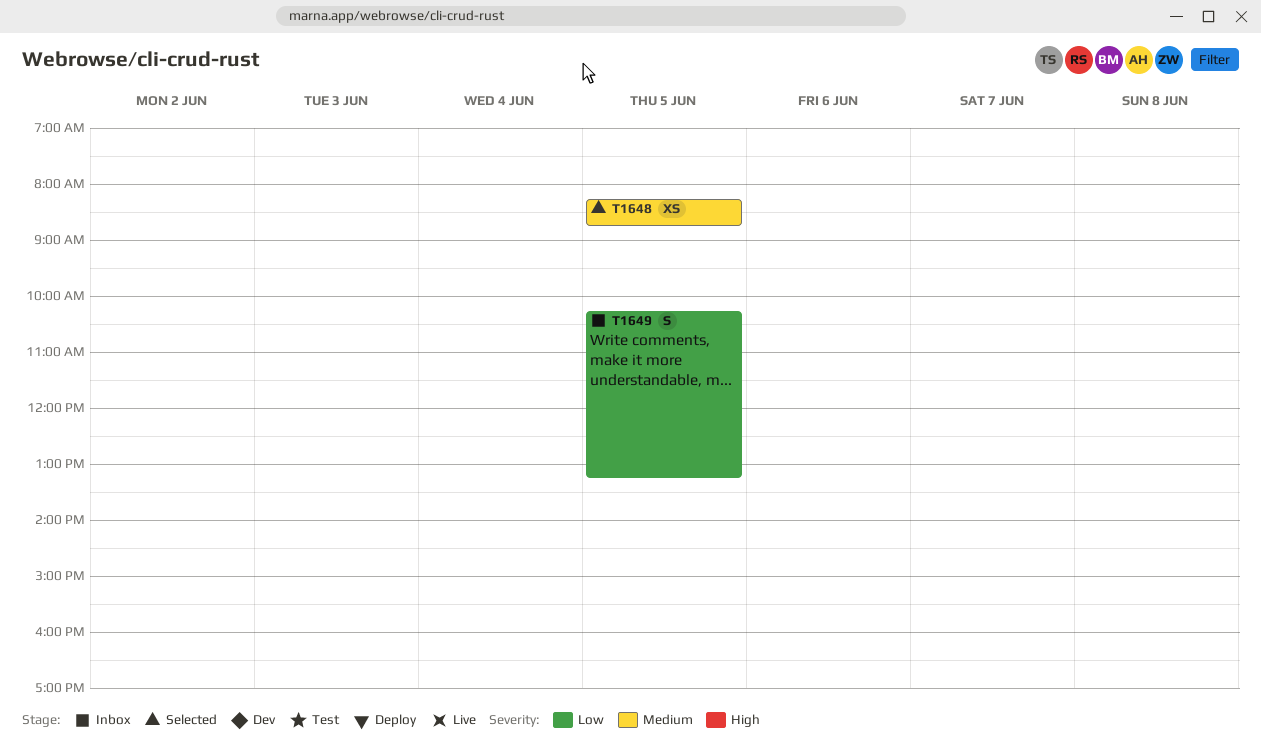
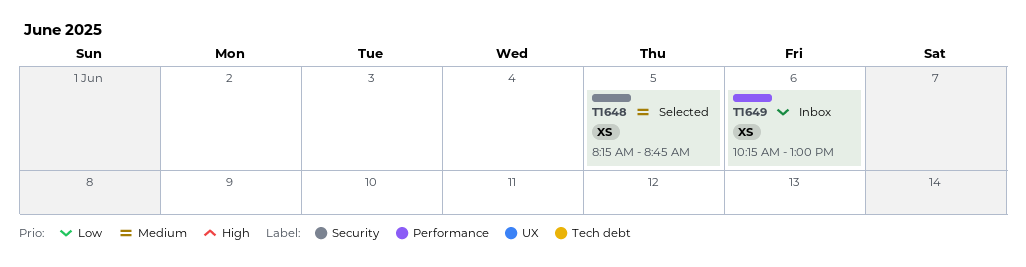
T1649, estimate: S -> XS
T1649, day: Jun 5 -> Jun 6
T1649, ends: 13:15 -> 13:00

